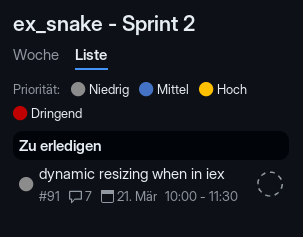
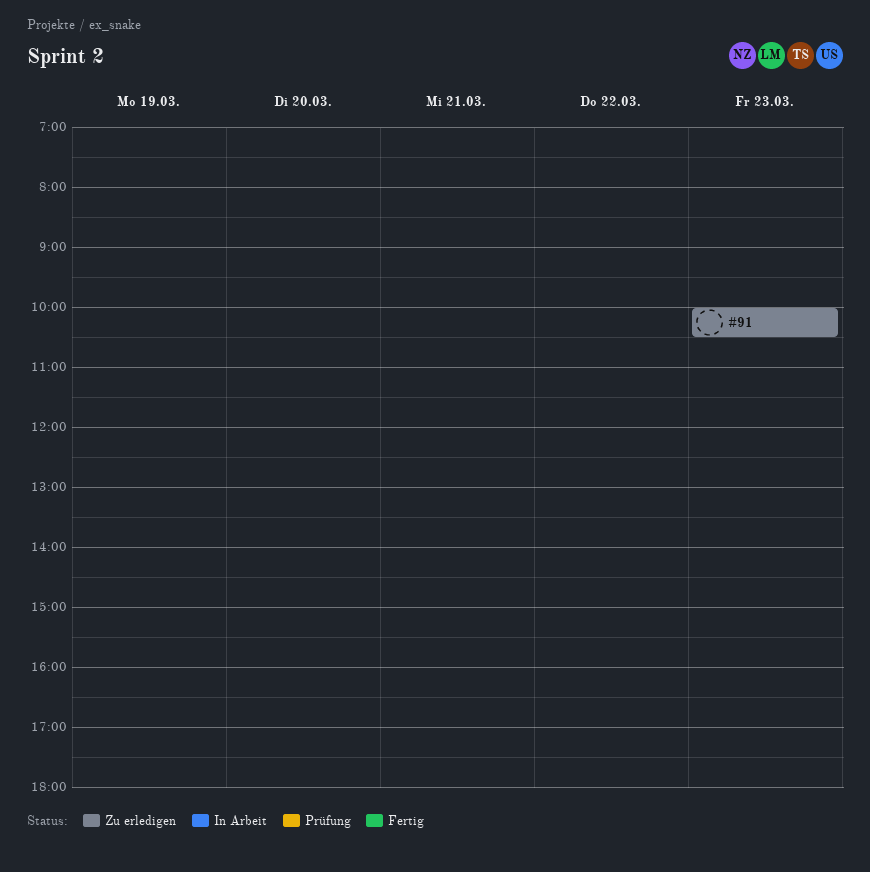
#91, day: Mar 21 -> Mar 23
#91, ends: 11:30 -> 10:30

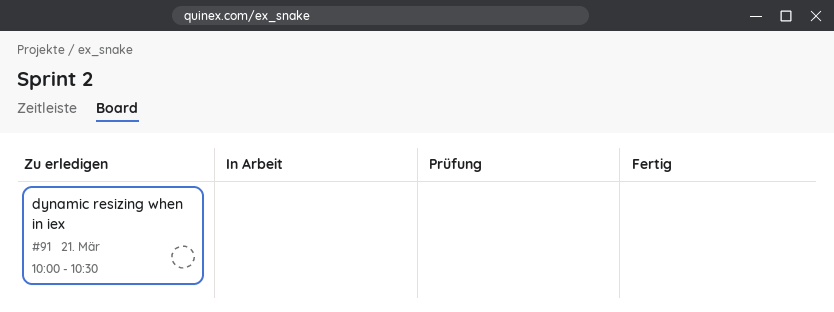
#91, day: Mar 23 -> Mar 21

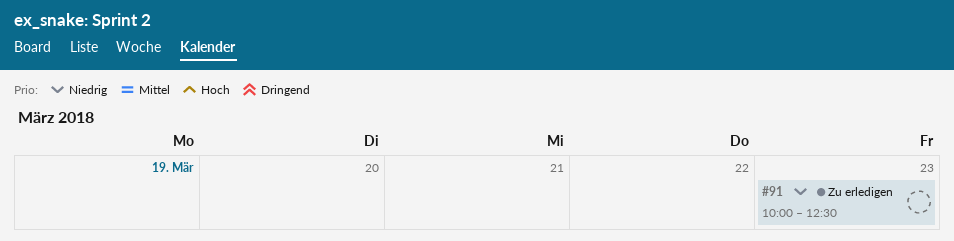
#91, day: Mar 21 -> Mar 23
#91, ends: 10:30 -> 12:30

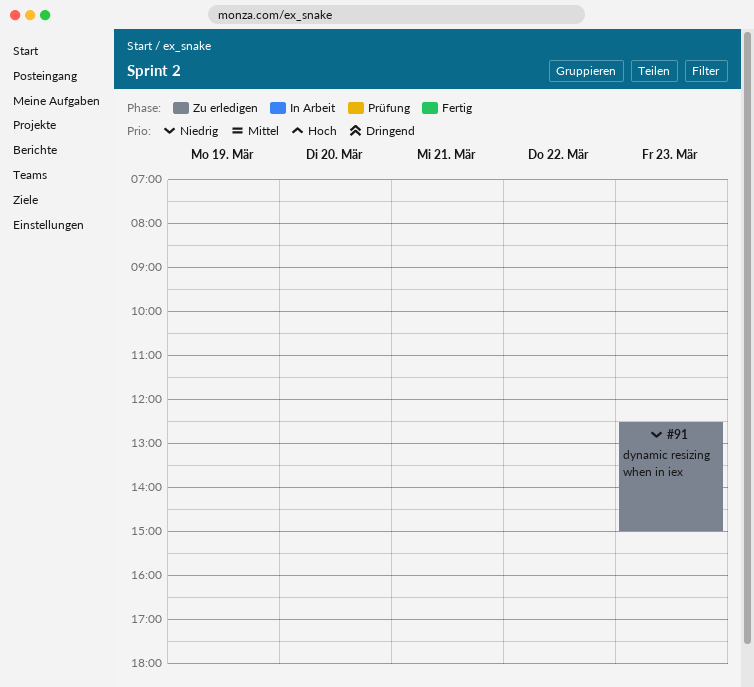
#91, begins: 10:00 -> 12:30
#91, ends: 12:30 -> 15:00

